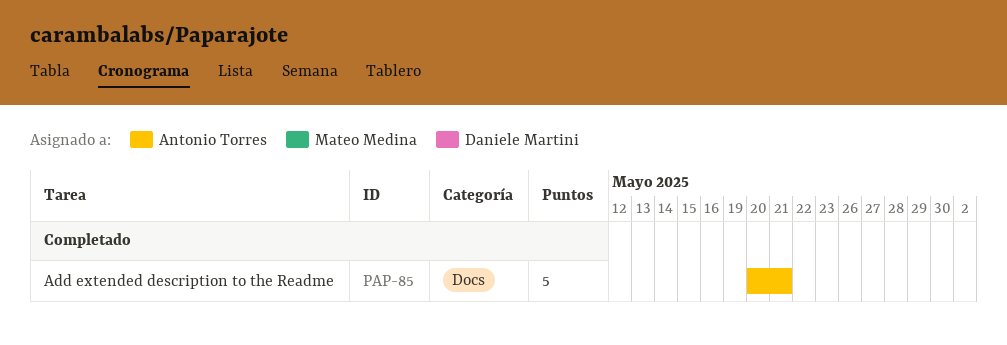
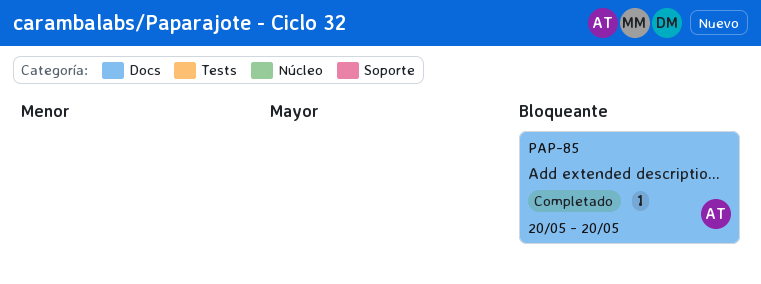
PAP-85, estimate: 5 -> 1
PAP-85, due: May 21 -> May 20

